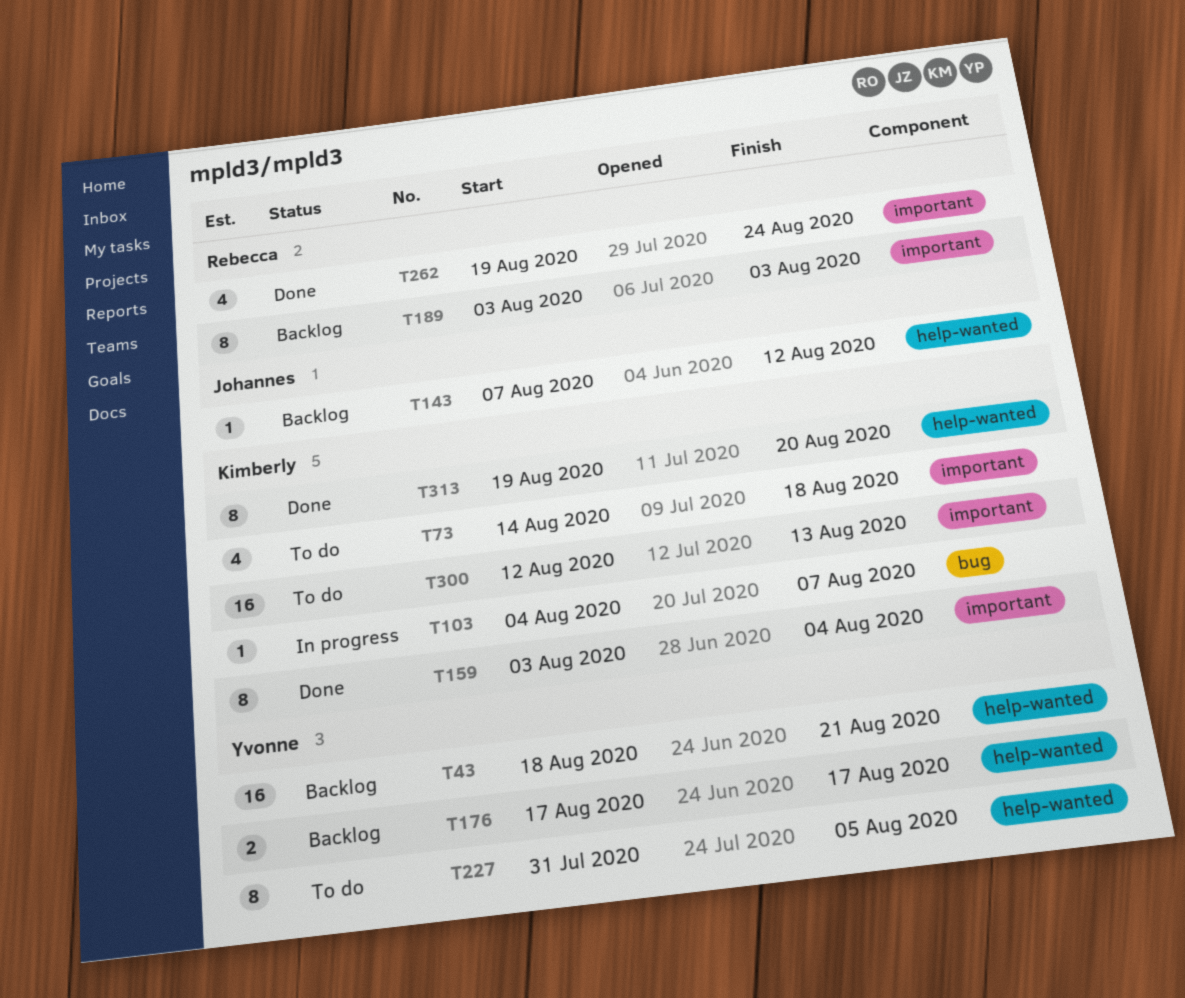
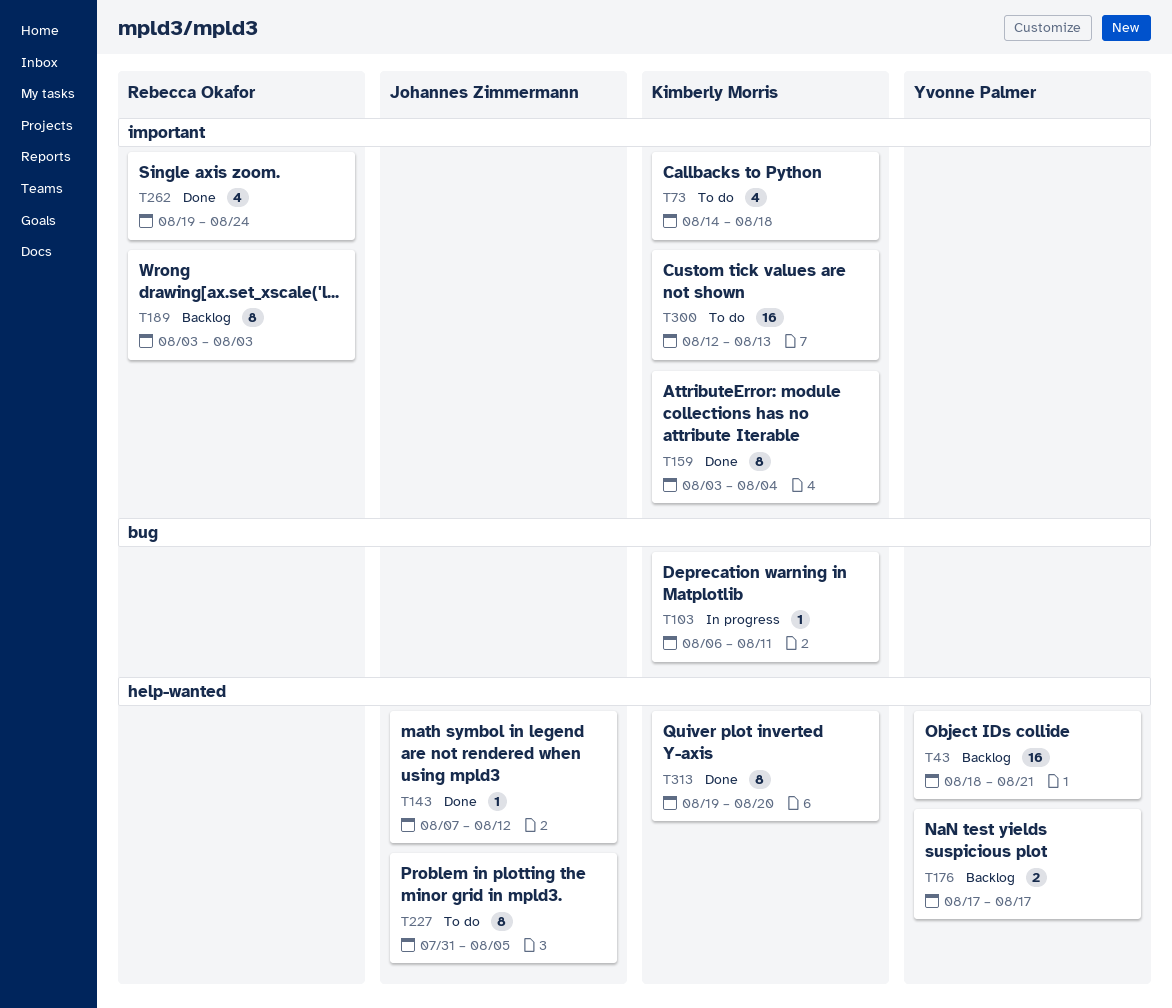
T103, start: Aug 4 -> Aug 6
T103, due: Aug 7 -> Aug 11
T143, status: Backlog -> Done
T227, owner: Yvonne Palmer -> Johannes Zimmermann

